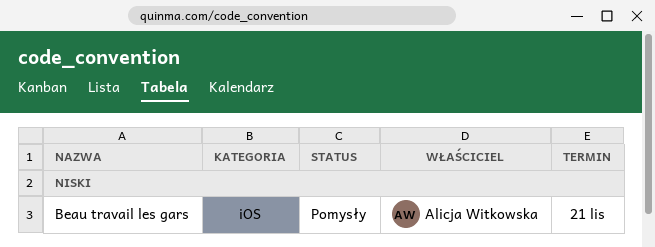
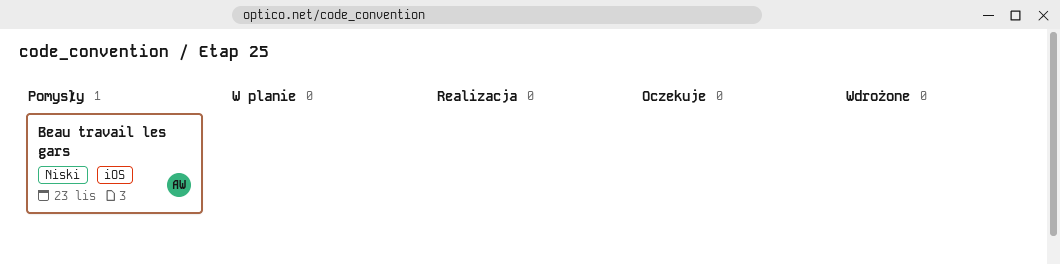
Beau travail les gars, due: Nov 21 -> Nov 23

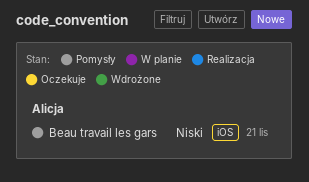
Beau travail les gars, due: Nov 23 -> Nov 21

